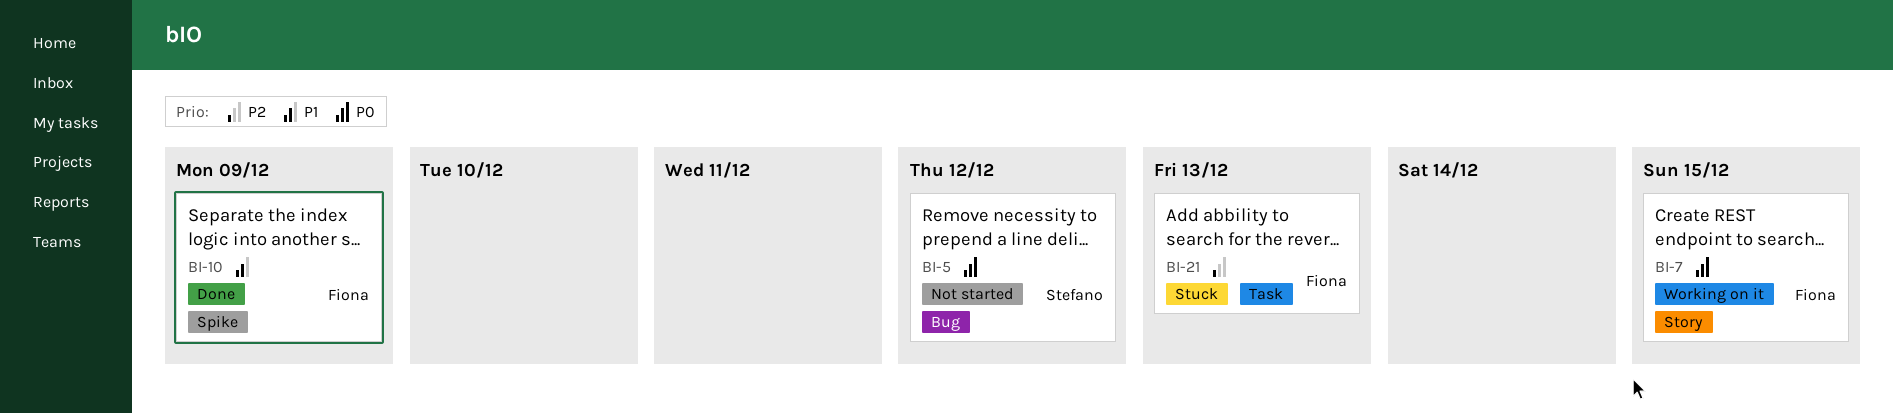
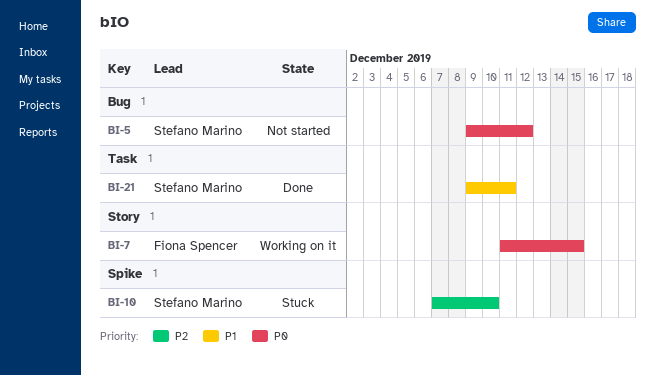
BI-10, status: Done -> Stuck
BI-10, owner: Fiona Spencer -> Stefano Marino
BI-10, priority: P1 -> P2
BI-10, due: Dec 9 -> Dec 10
BI-21, status: Stuck -> Done
BI-21, owner: Fiona Spencer -> Stefano Marino
BI-21, priority: P2 -> P1
BI-21, due: Dec 13 -> Dec 11

